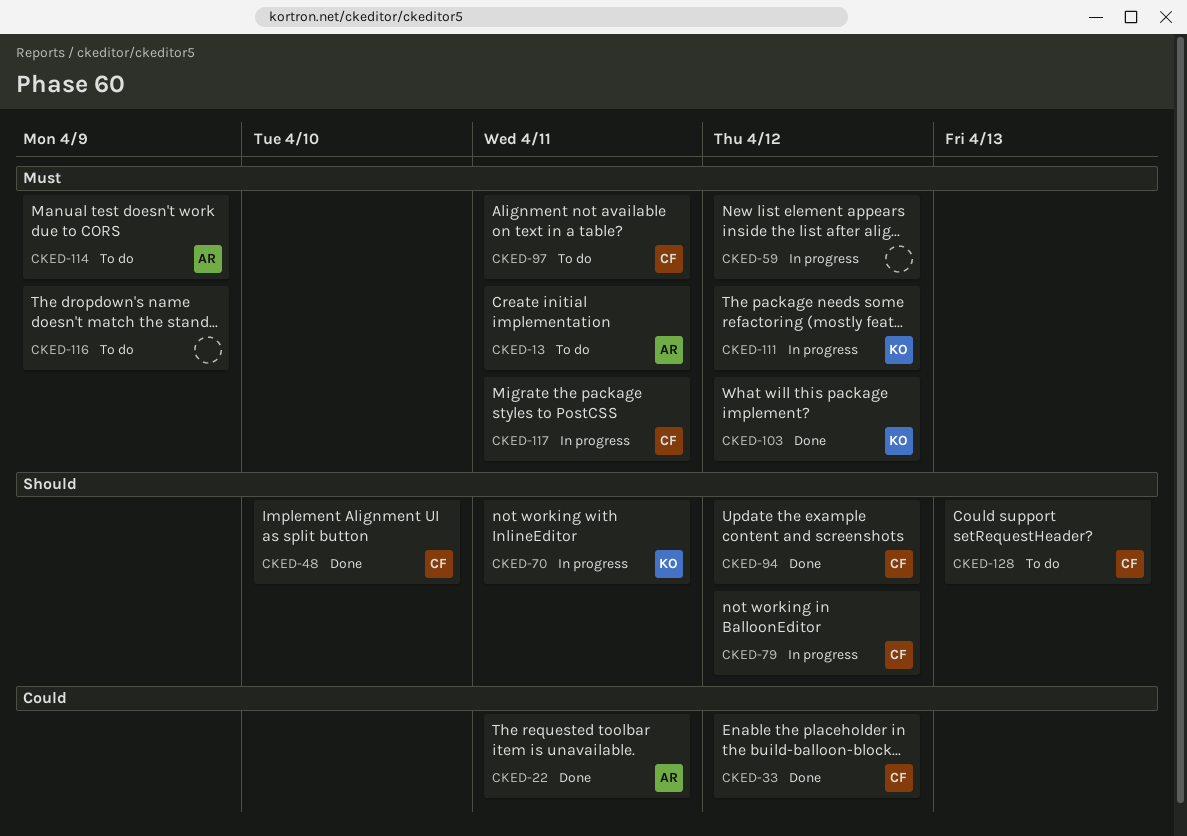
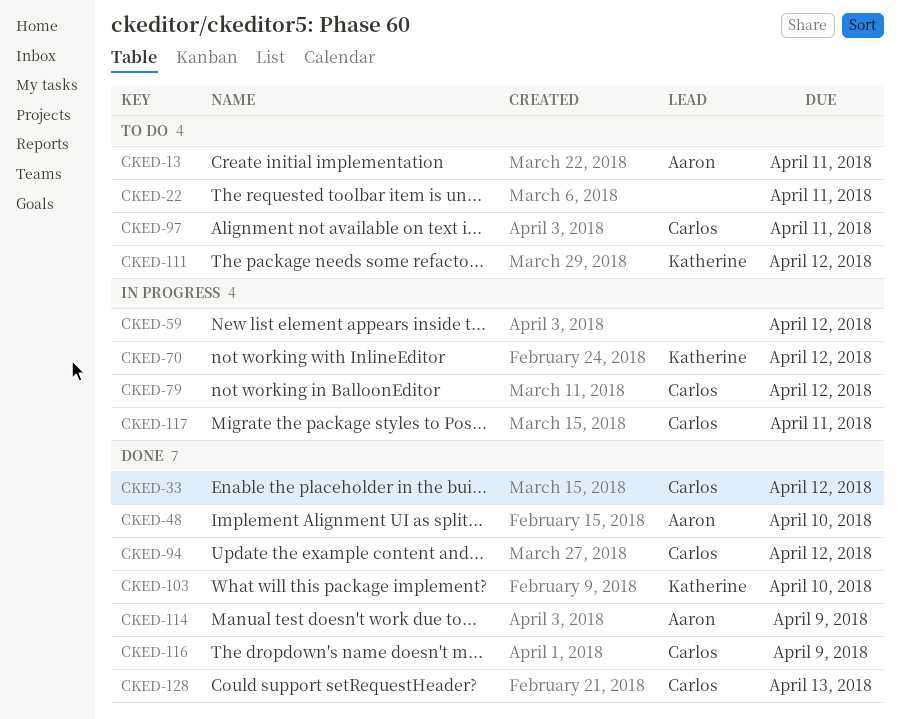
CKED-22, status: Done -> To do
CKED-22, owner: Aaron -> none
CKED-48, owner: Carlos -> Aaron
CKED-70, due: Apr 11 -> Apr 12
CKED-103, due: Apr 12 -> Apr 10
CKED-111, status: In progress -> To do
CKED-114, status: To do -> Done
CKED-116, status: To do -> Done
CKED-116, owner: none -> Carlos
CKED-128, status: To do -> Done

